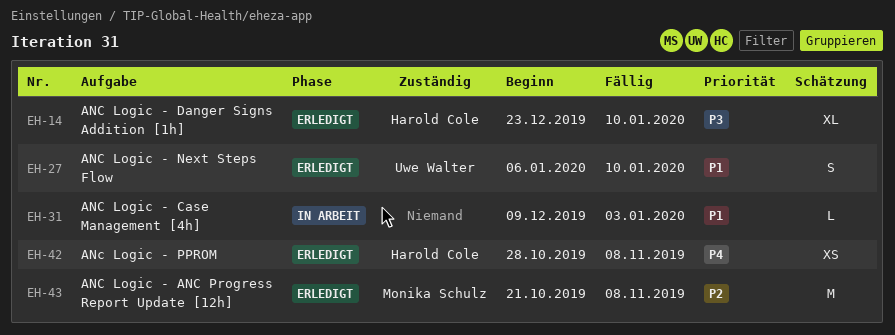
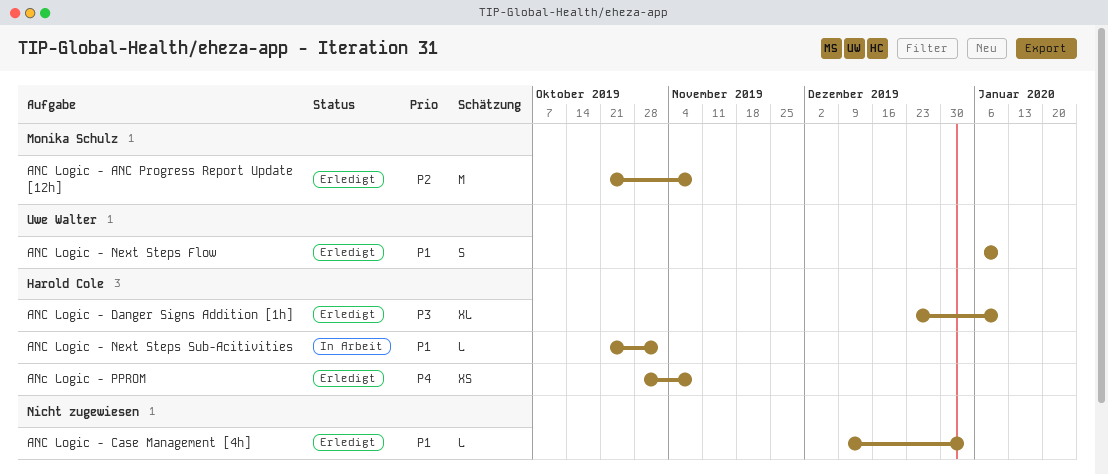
ANC Logic - Case Management [4h], status: In Arbeit -> Erledigt
ANC Logic - Next Steps Sub-Acitivities: none -> present

